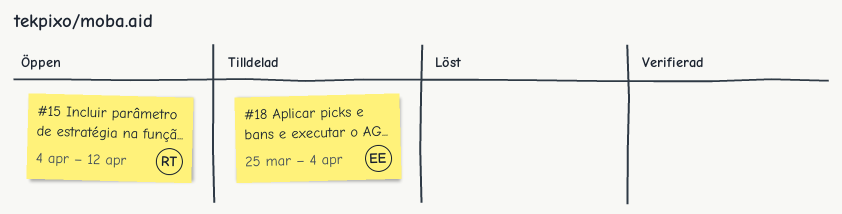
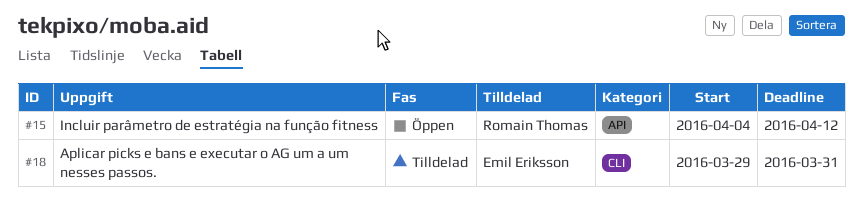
#18, start: Mar 25 -> Mar 29
#18, due: Apr 4 -> Mar 31

